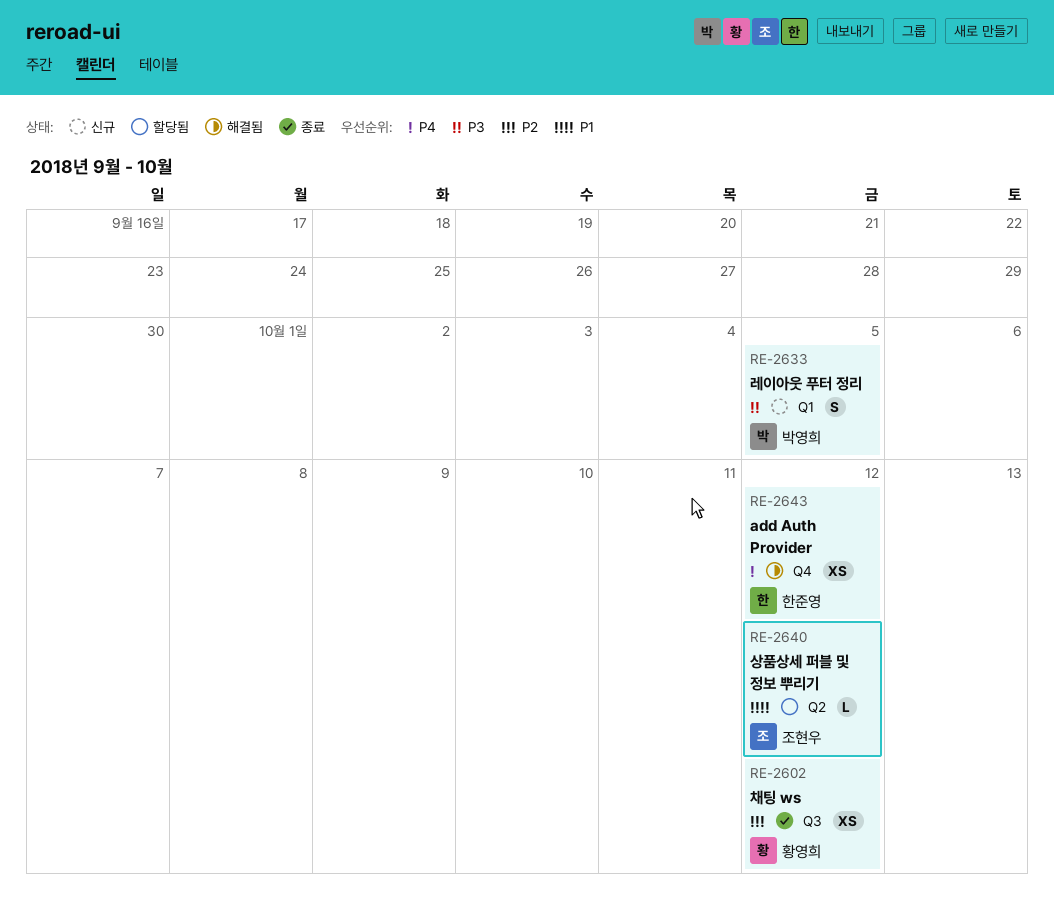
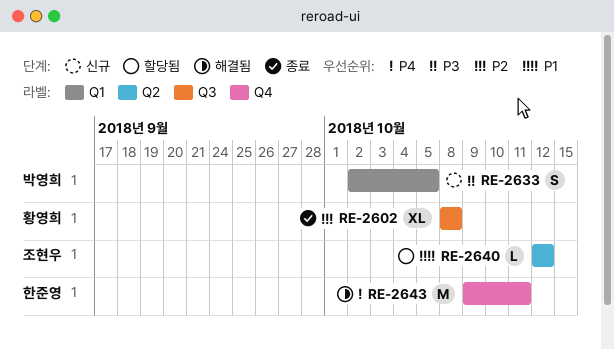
RE-2602, estimate: XS -> XL
RE-2602, due: Oct 12 -> Oct 8
RE-2643, estimate: XS -> M
RE-2643, due: Oct 12 -> Oct 11

